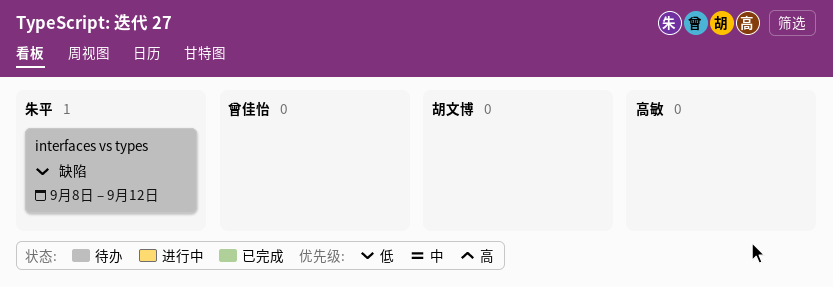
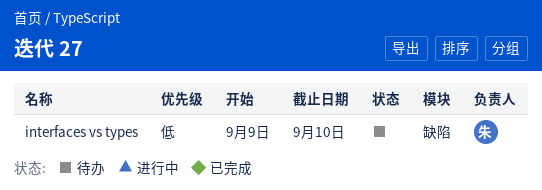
interfaces vs types, start: Sep 8 -> Sep 9
interfaces vs types, due: Sep 12 -> Sep 10

